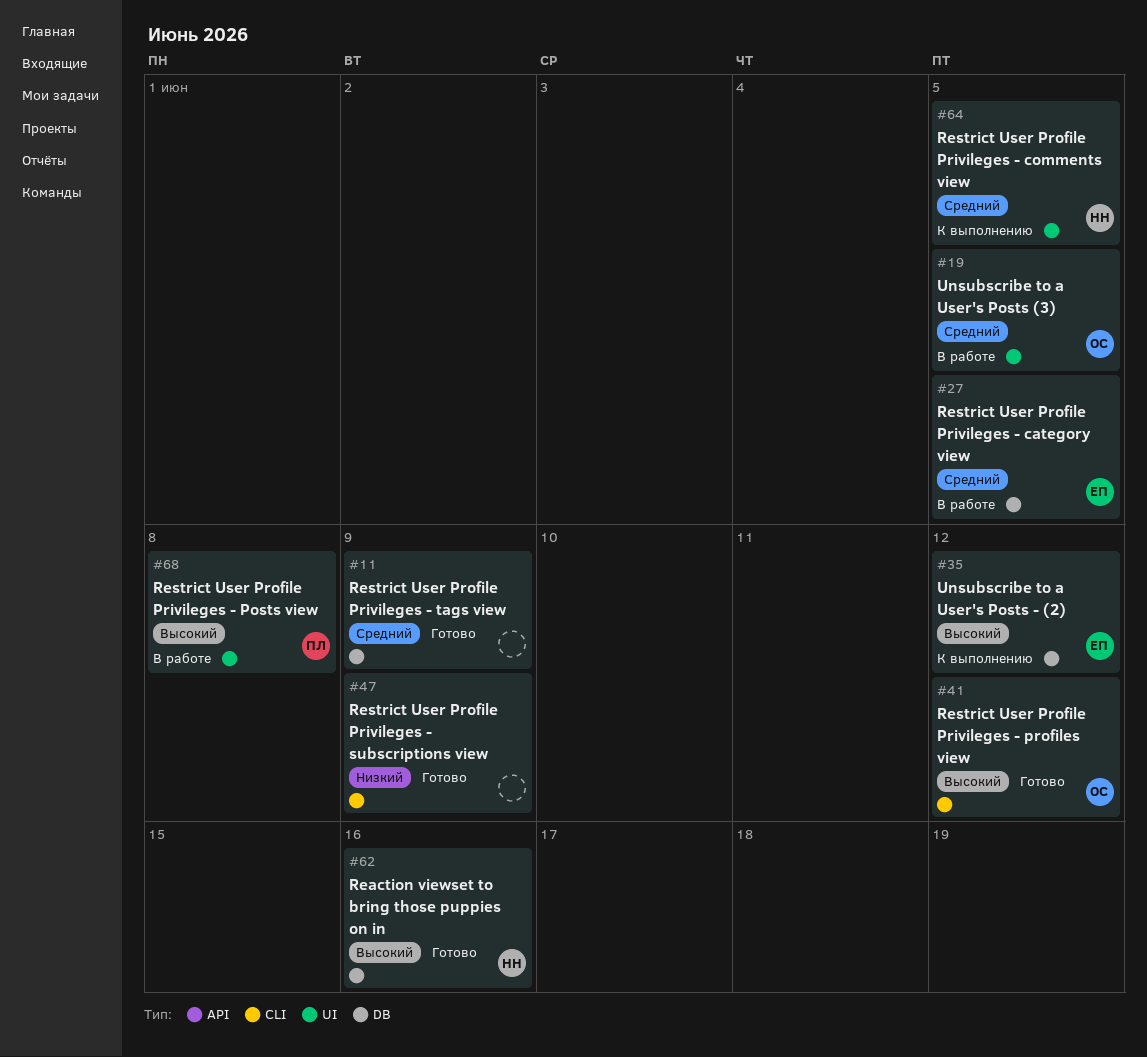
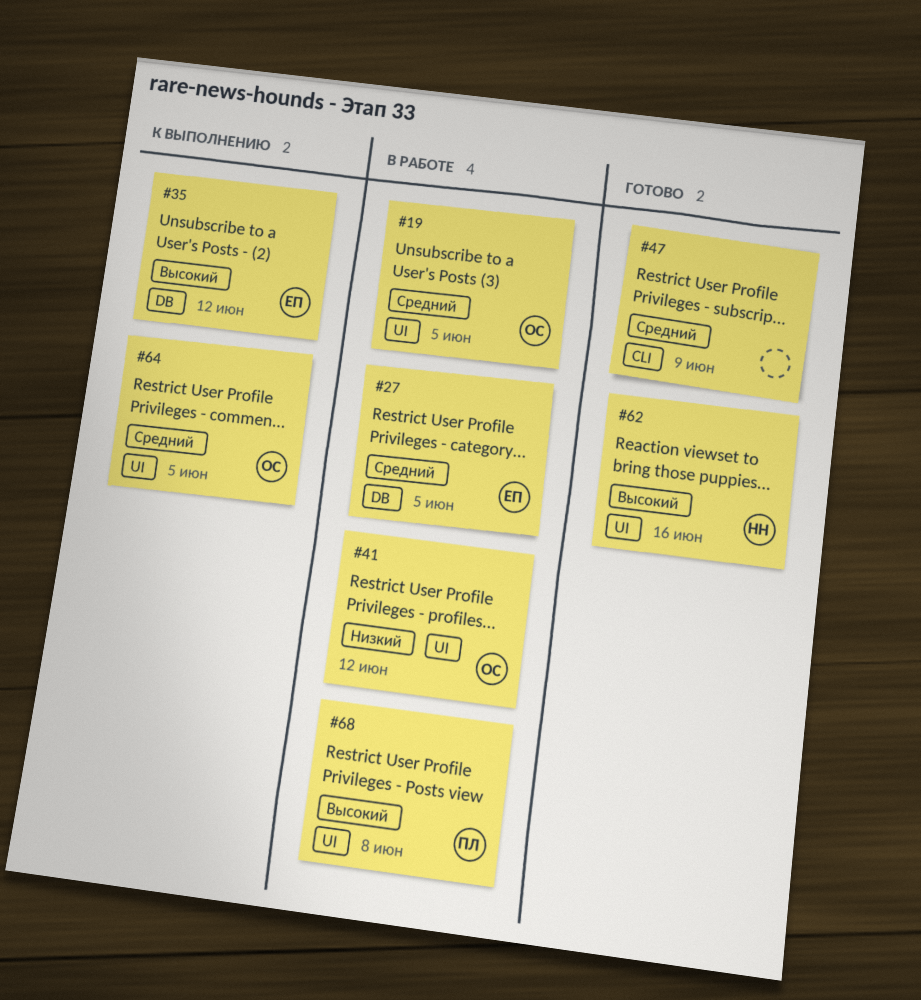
#11: present -> none
#41, status: Готово -> В работе
#41, priority: Высокий -> Низкий
#41, label: CLI -> UI
#47, priority: Низкий -> Средний
#62, label: DB -> UI
#64, owner: НН -> ОС

